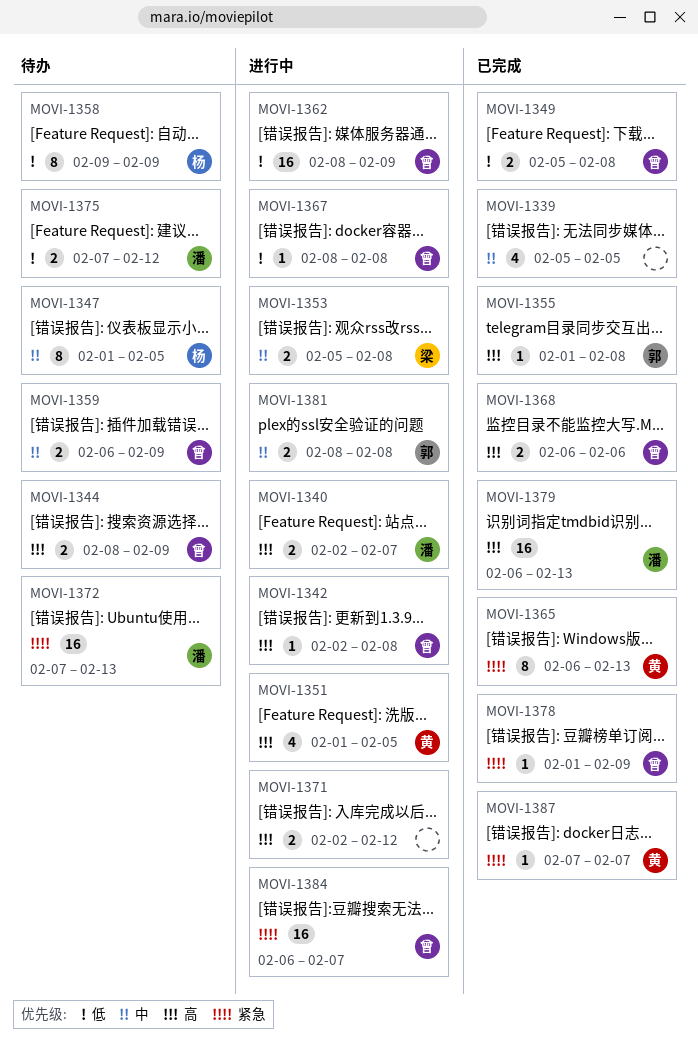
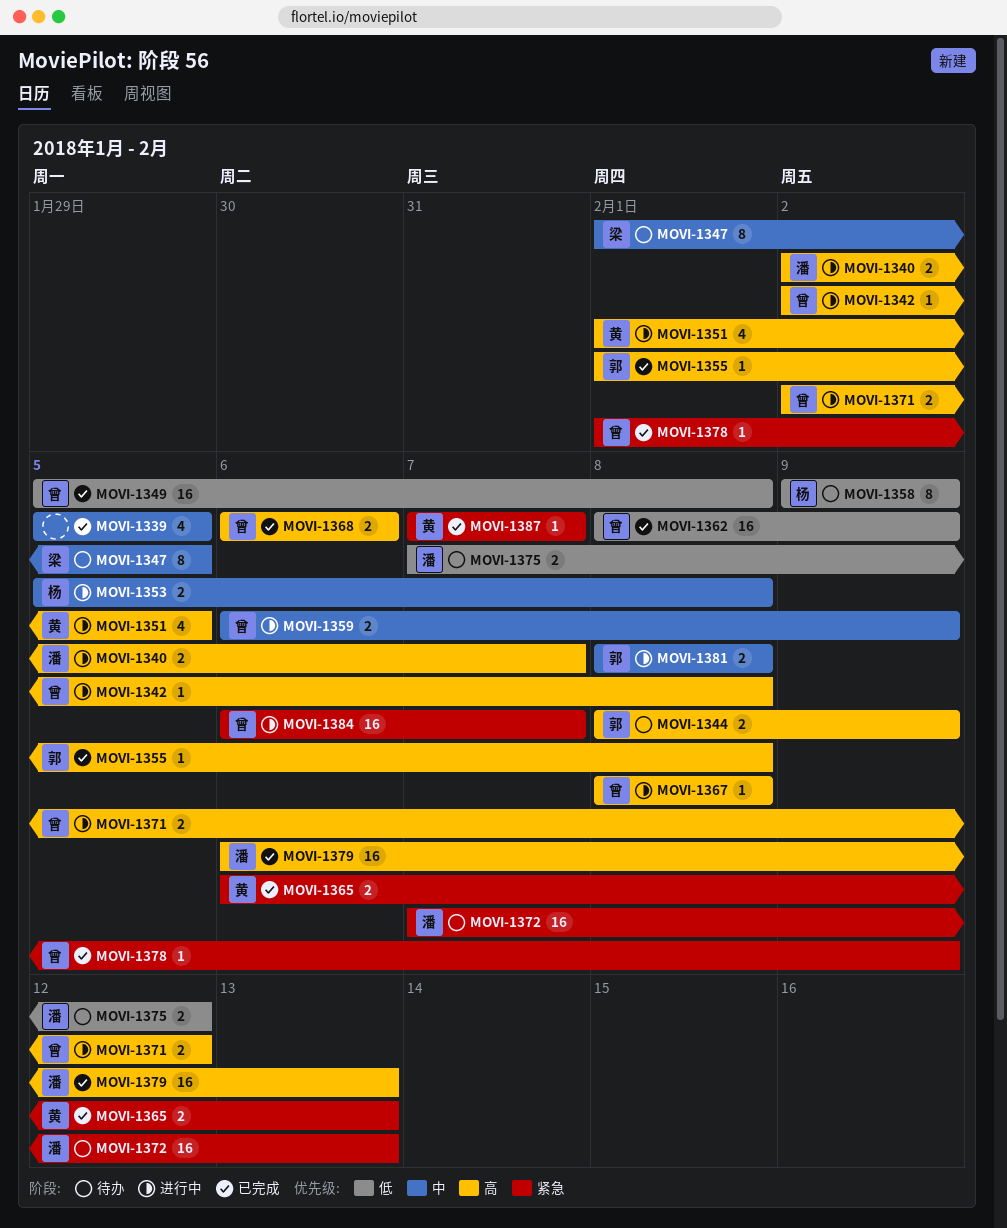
MOVI-1344, owner: 曾 -> 郭
MOVI-1347, owner: 杨 -> 梁
MOVI-1349, estimate: 2 -> 16
MOVI-1353, owner: 梁 -> 杨
MOVI-1359, status: 待办 -> 进行中
MOVI-1362, status: 进行中 -> 已完成
MOVI-1365, estimate: 8 -> 2
MOVI-1367, priority: 低 -> 高
MOVI-1371, owner: none -> 曾

